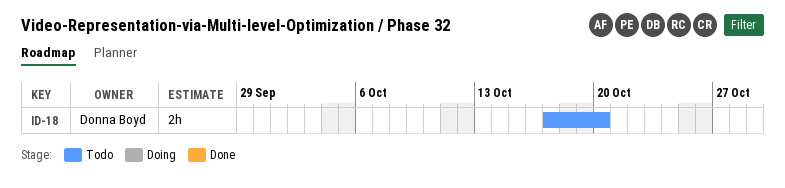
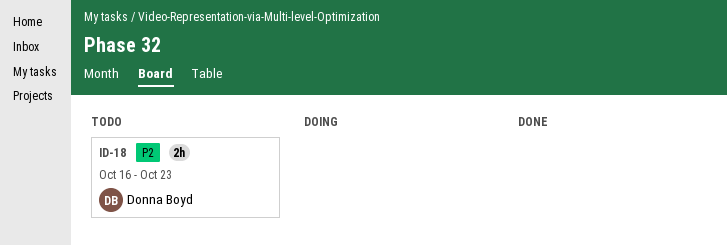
ID-18, start: Oct 17 -> Oct 16
ID-18, due: Oct 20 -> Oct 23

